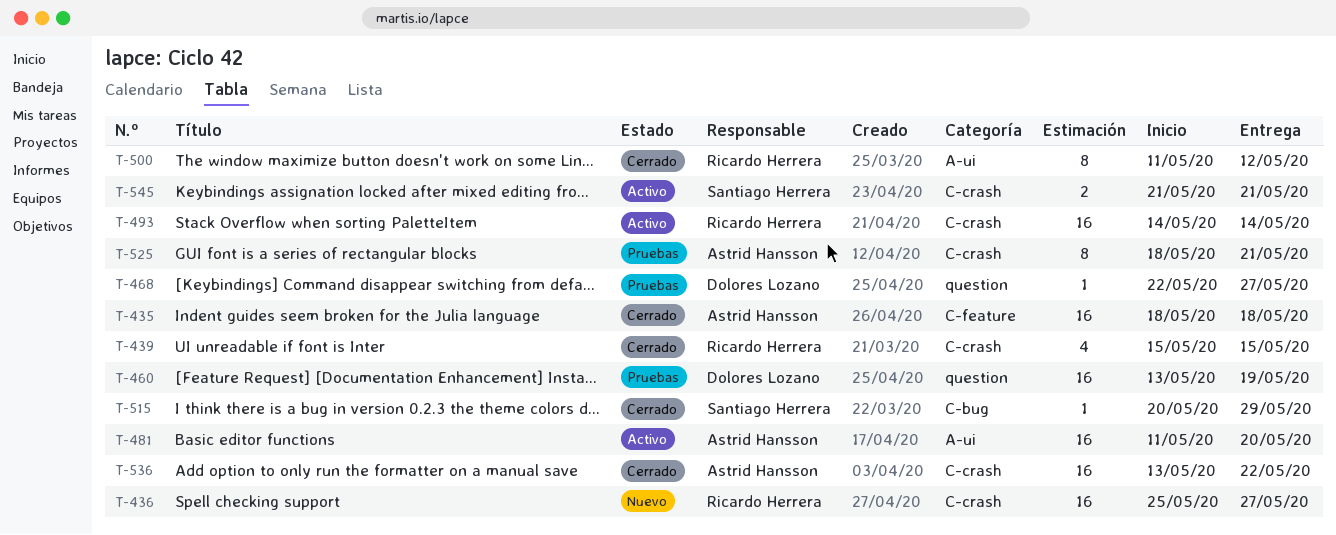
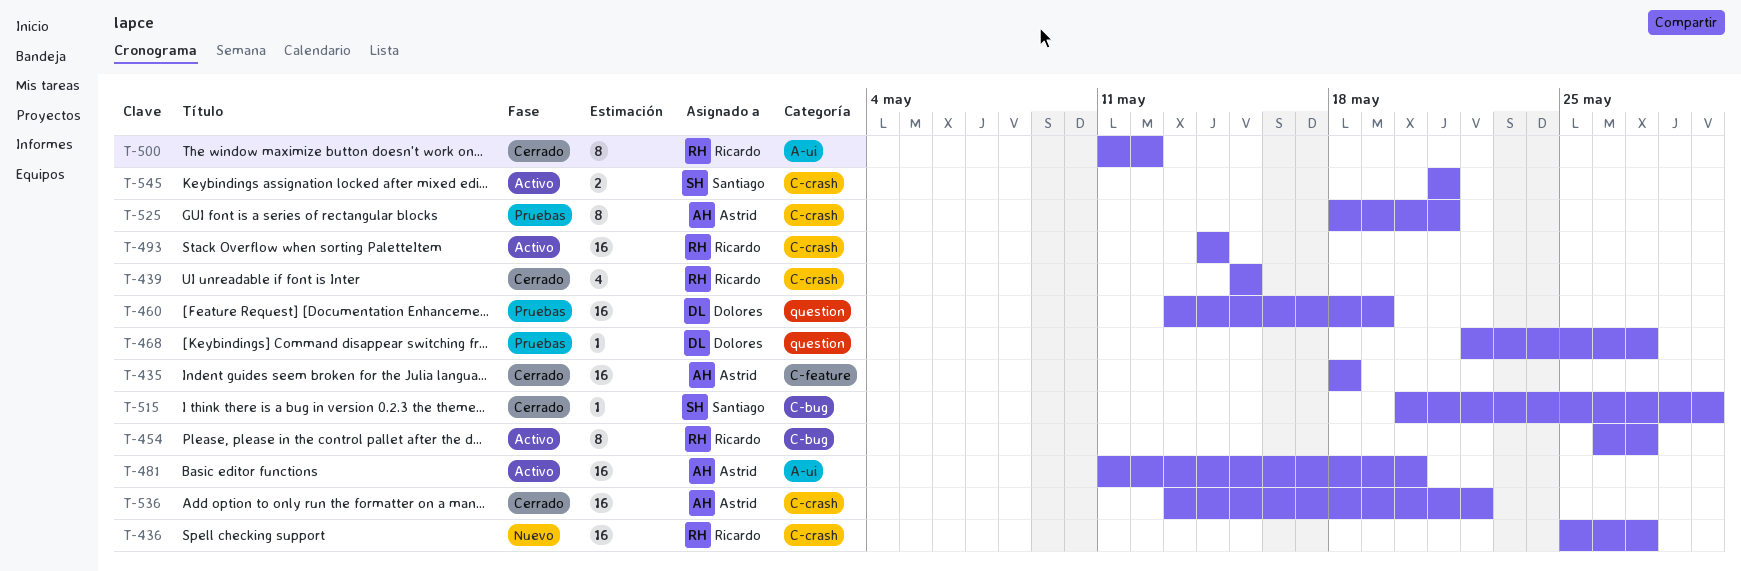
T-454: none -> present

